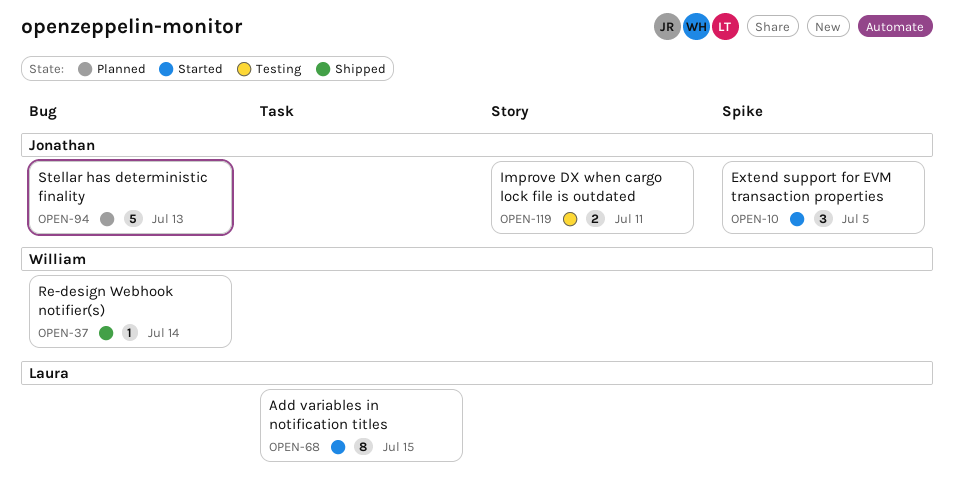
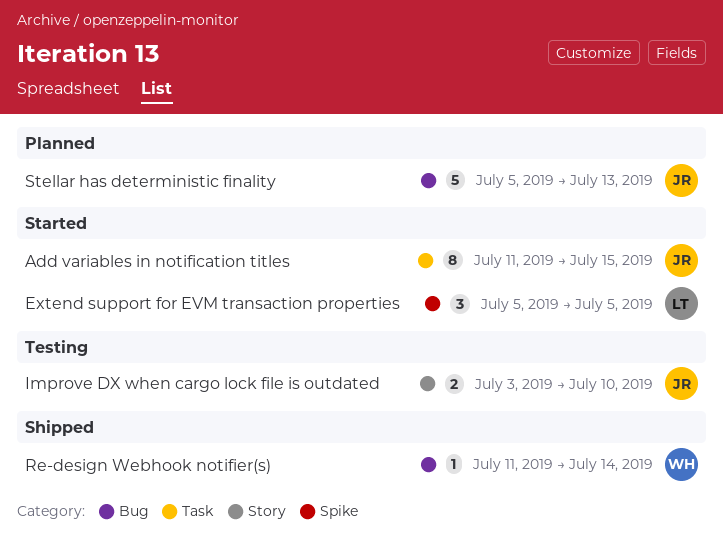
Add variables in notification titles, owner: Laura -> Jonathan
Extend support for EVM transaction properties, owner: Jonathan -> Laura
Improve DX when cargo lock file is outdated, due: Jul 11 -> Jul 10

